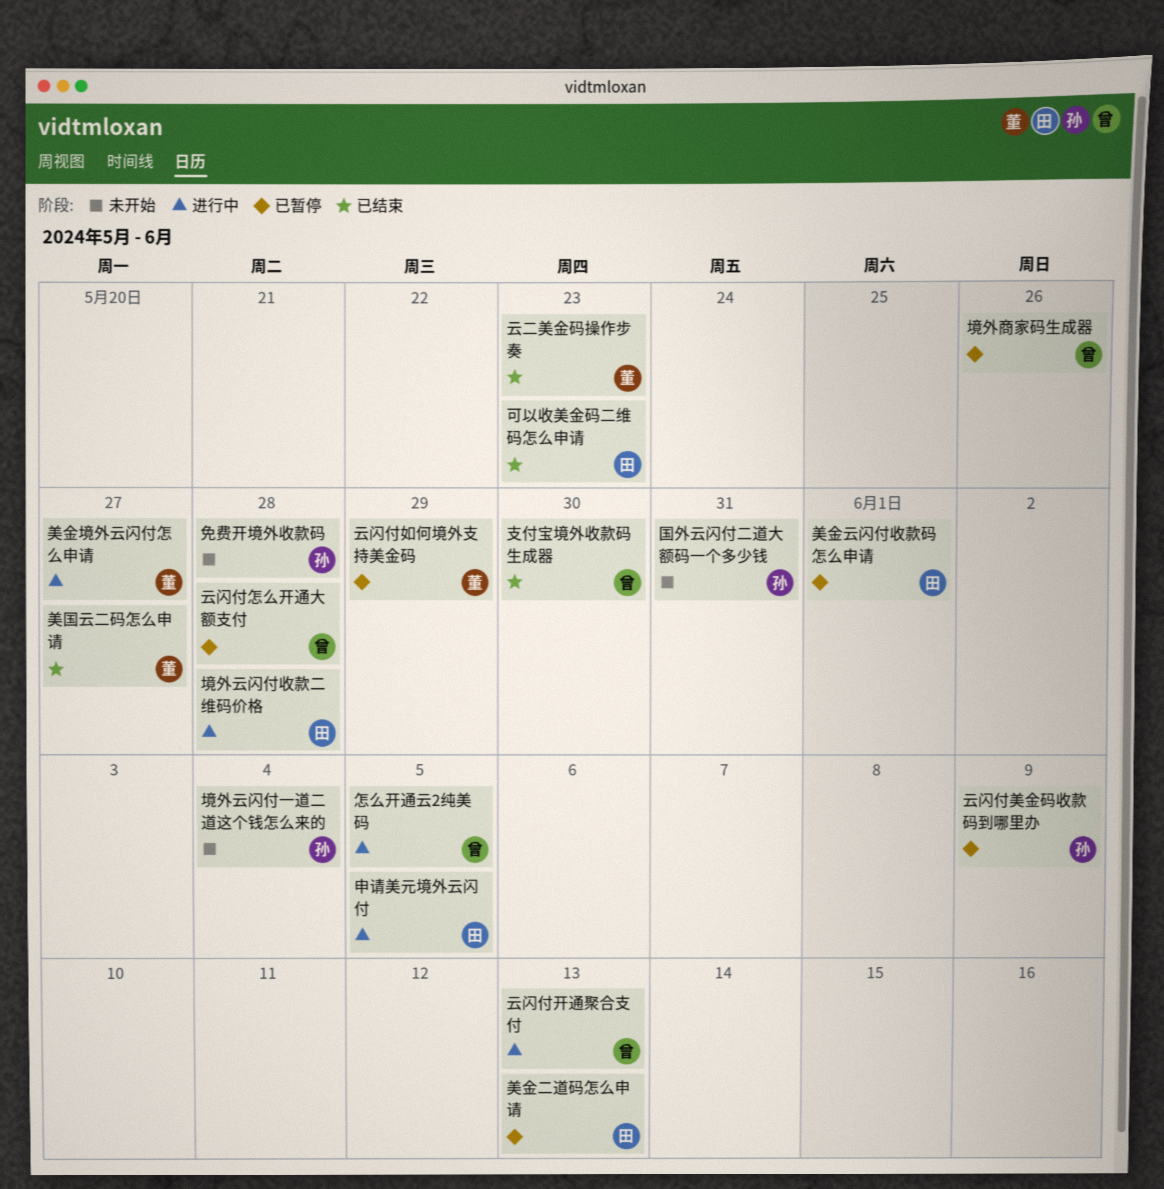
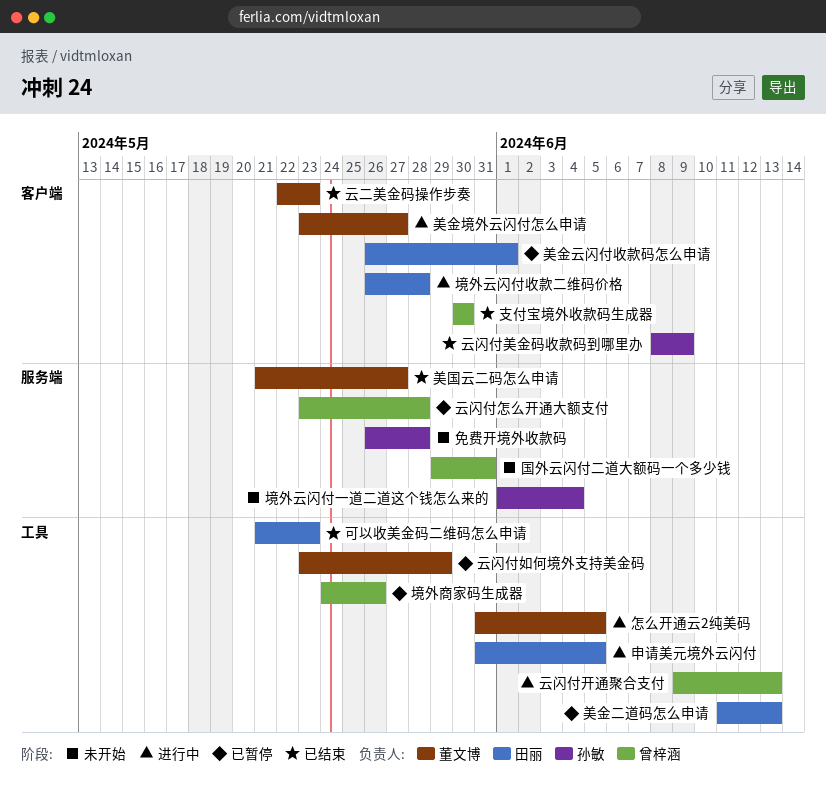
云闪付美金码收款码到哪里办, status: 已暂停 -> 已结束
国外云闪付二道大额码一个多少钱, owner: 孙敏 -> 曾梓涵
怎么开通云2纯美码, owner: 曾梓涵 -> 董文博

